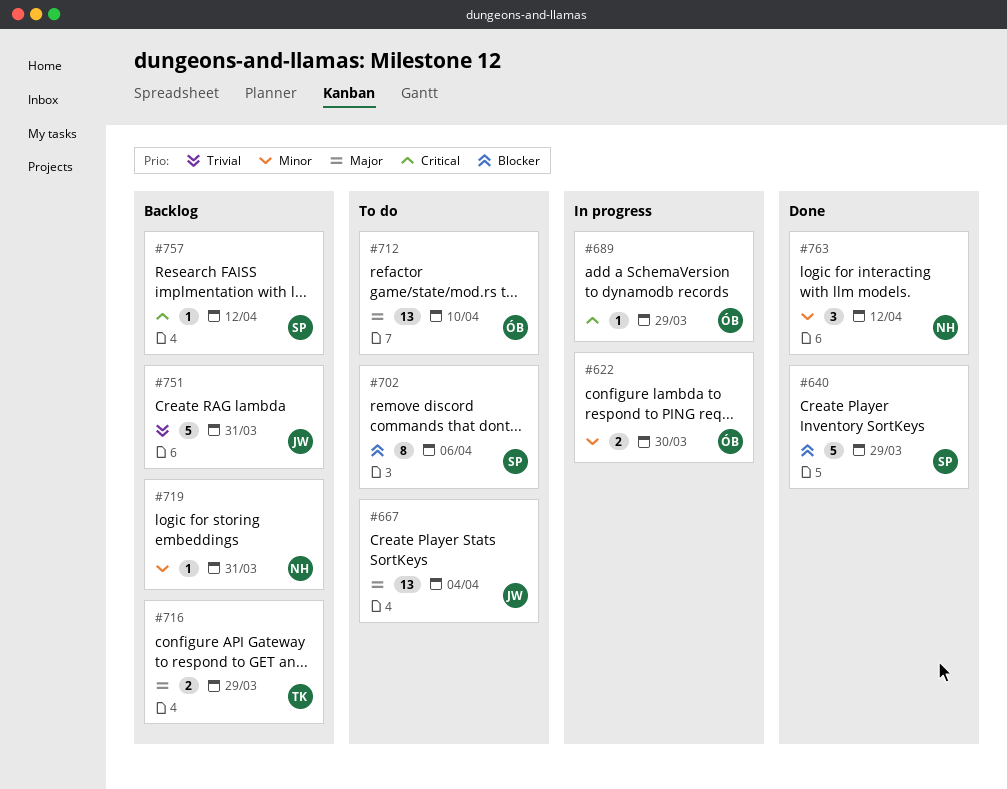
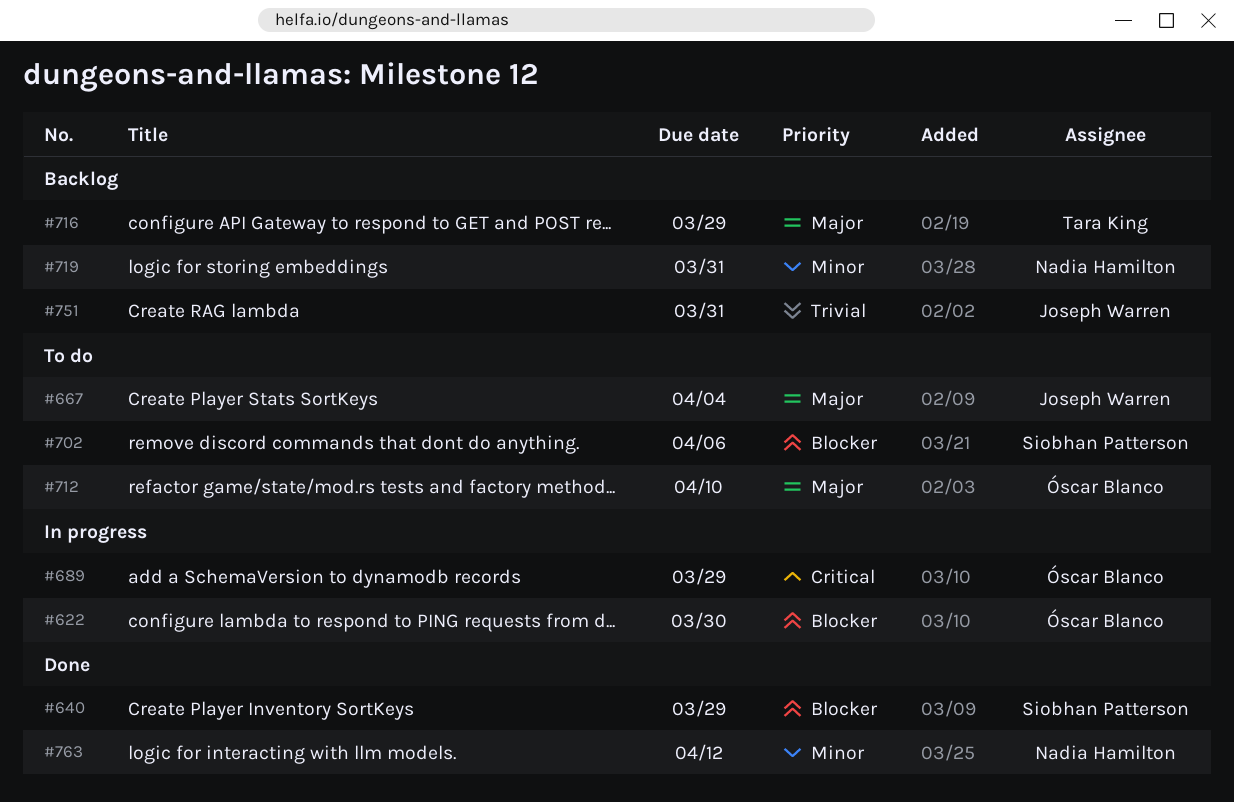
#622, priority: Minor -> Blocker
#757: present -> none

